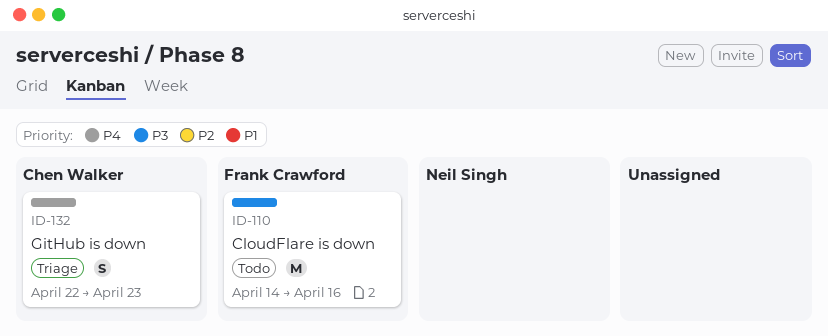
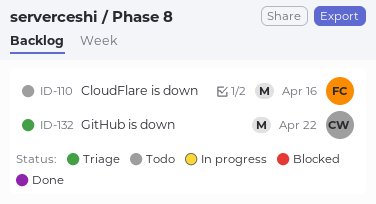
ID-132, estimate: S -> M
ID-132, due: Apr 23 -> Apr 22

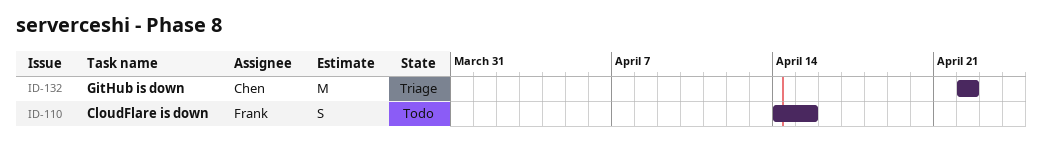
ID-110, estimate: M -> S
ID-110, due: Apr 16 -> Apr 15

